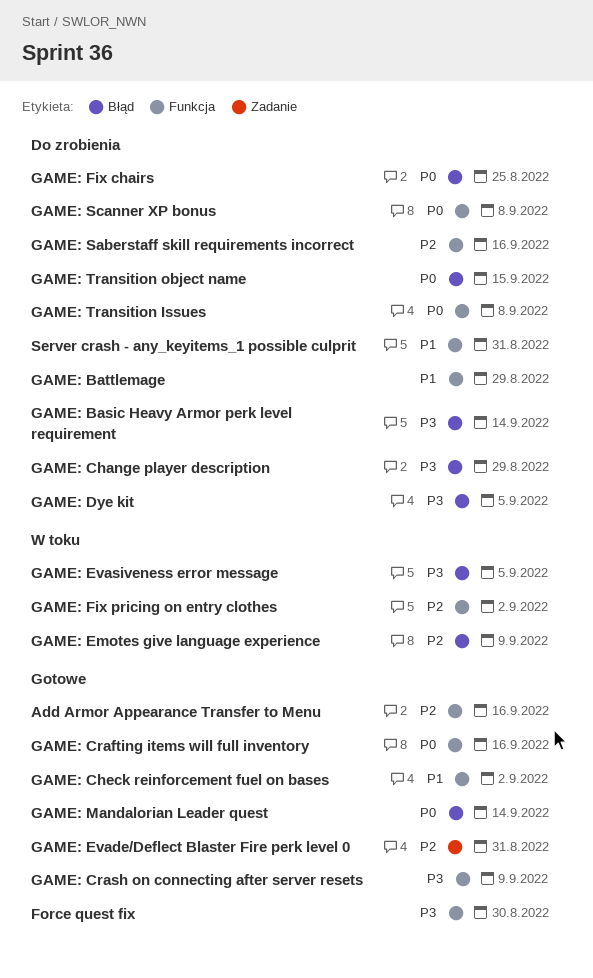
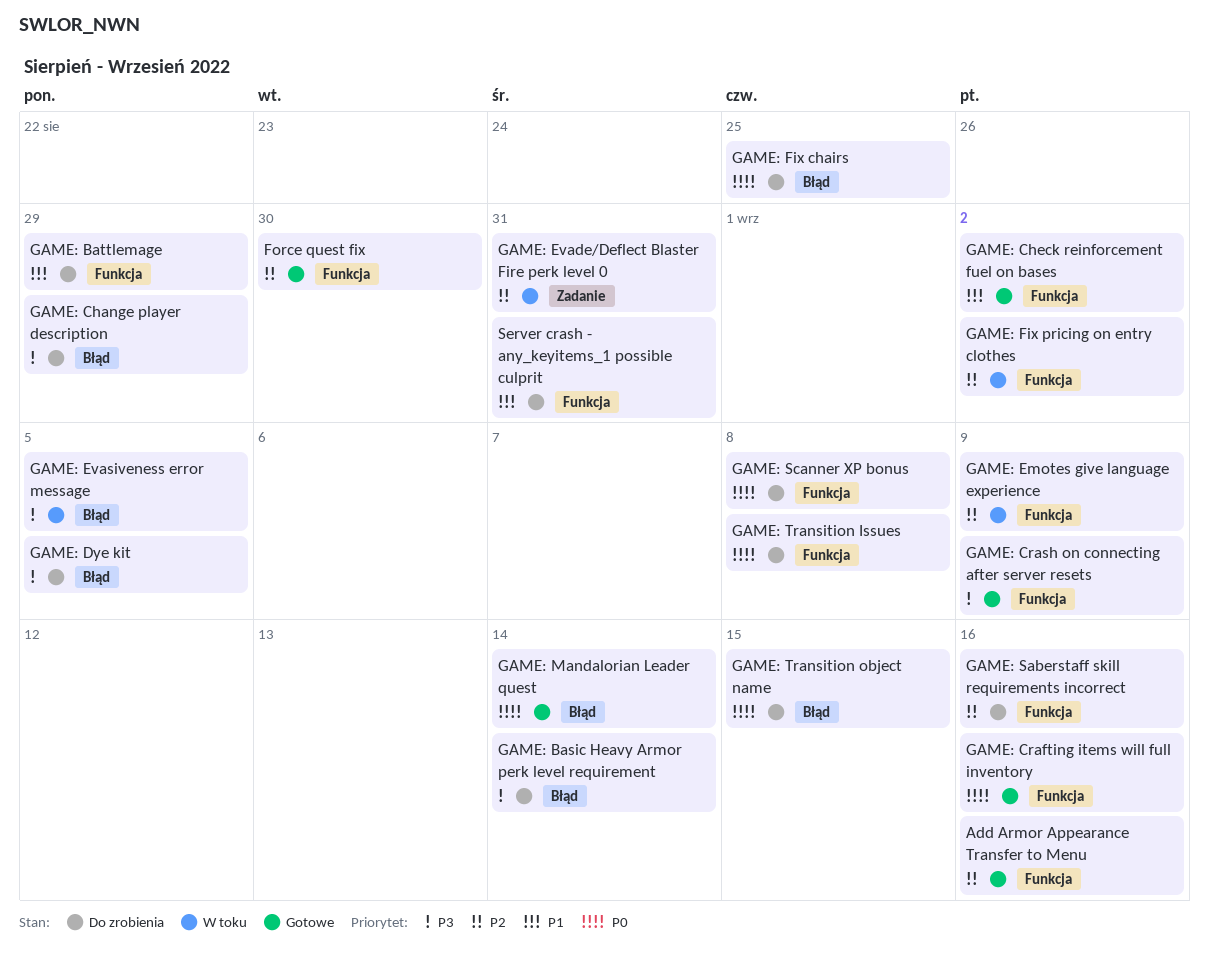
Force quest fix, priority: P3 -> P2
GAME: Emotes give language experience, label: Błąd -> Funkcja
GAME: Evade/Deflect Blaster Fire perk level 0, status: Gotowe -> W toku

